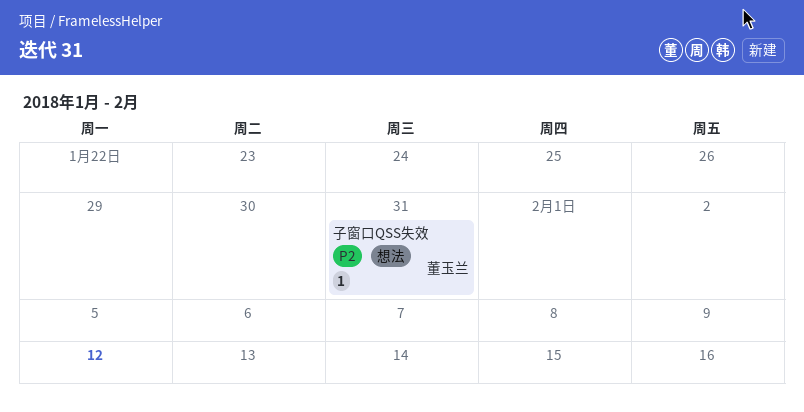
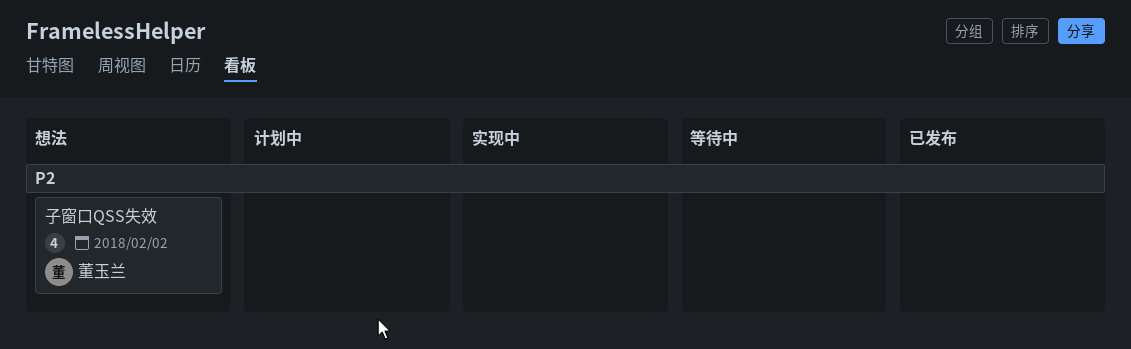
子窗口QSS失效, estimate: 1 -> 4
子窗口QSS失效, due: Jan 31 -> Feb 2

